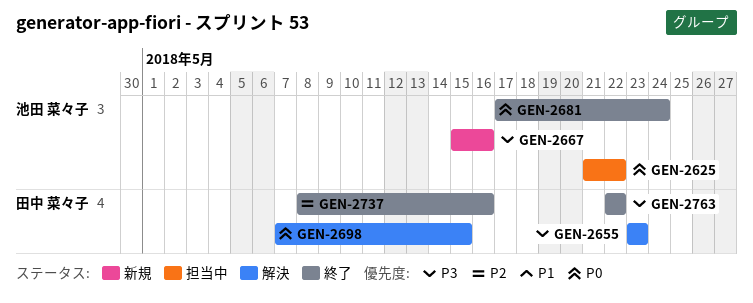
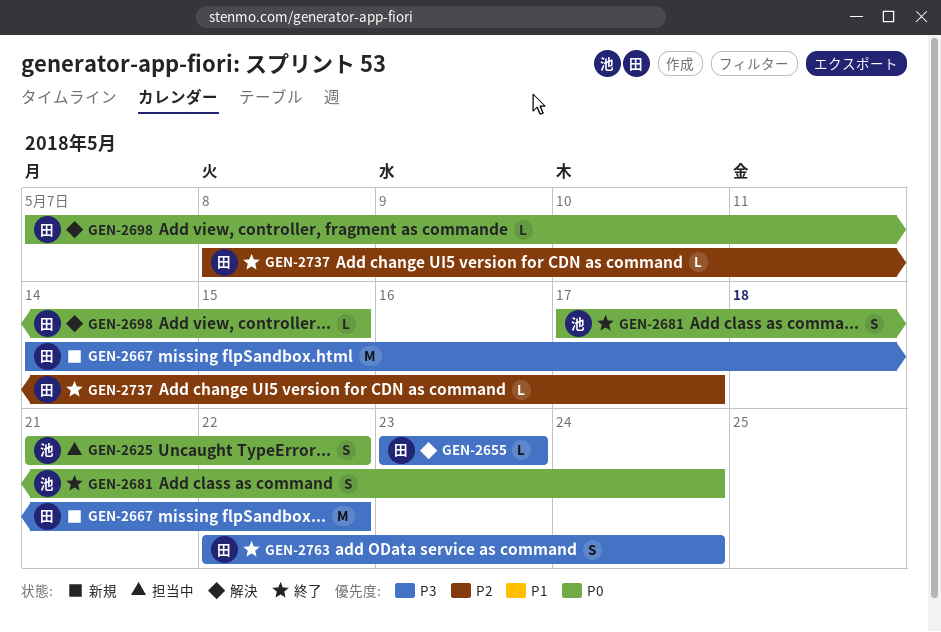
GEN-2667, owner: 池田 菜々子 -> 田中 菜々子
GEN-2667, start: May 15 -> May 14
GEN-2667, due: May 16 -> May 22
GEN-2737, due: May 16 -> May 17
GEN-2763, due: May 22 -> May 24

